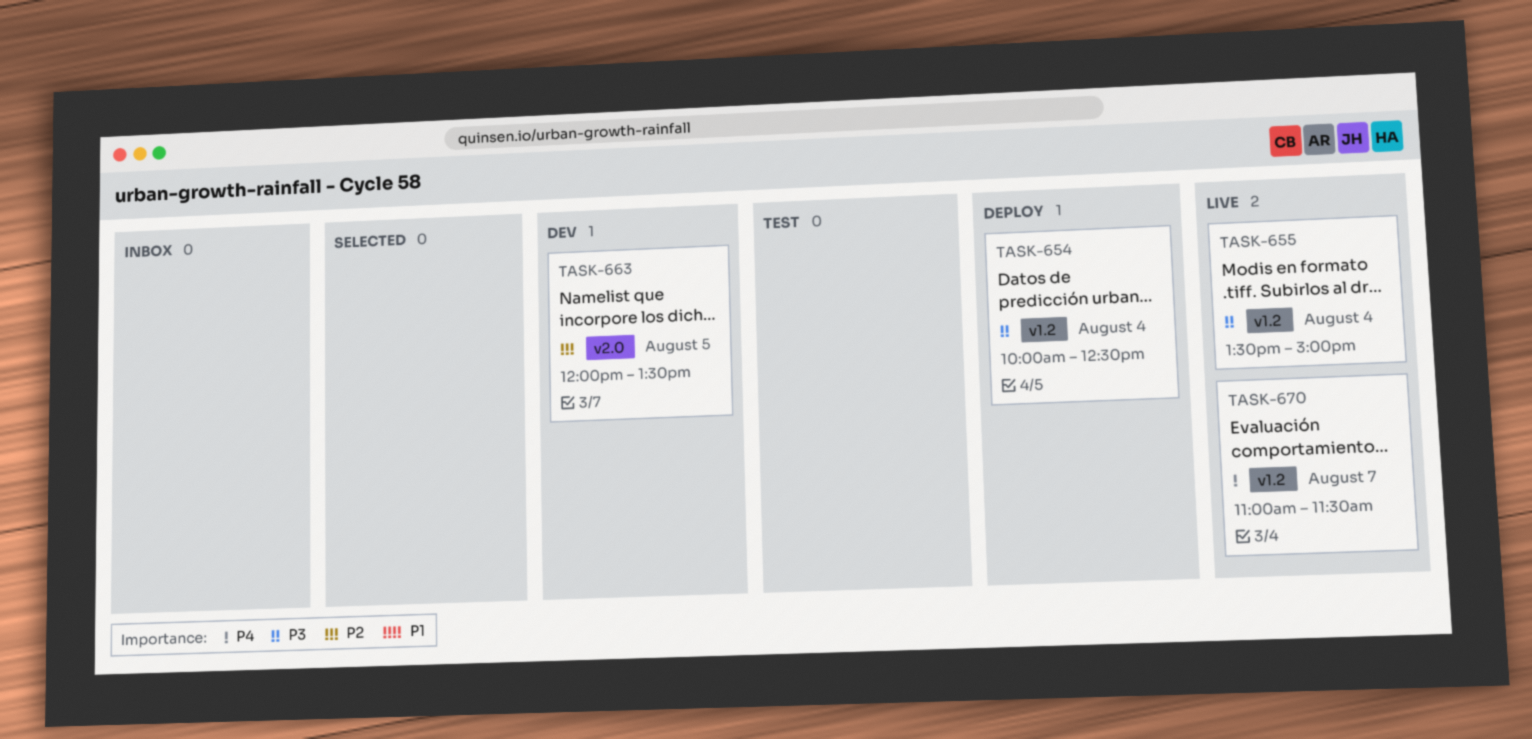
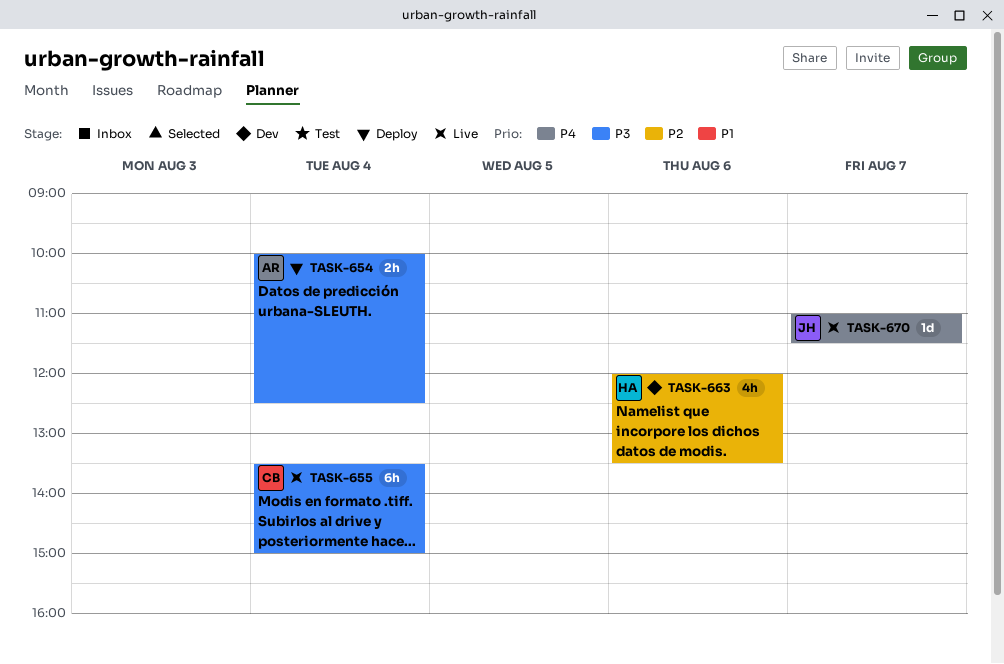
TASK-663, day: Aug 5 -> Aug 6

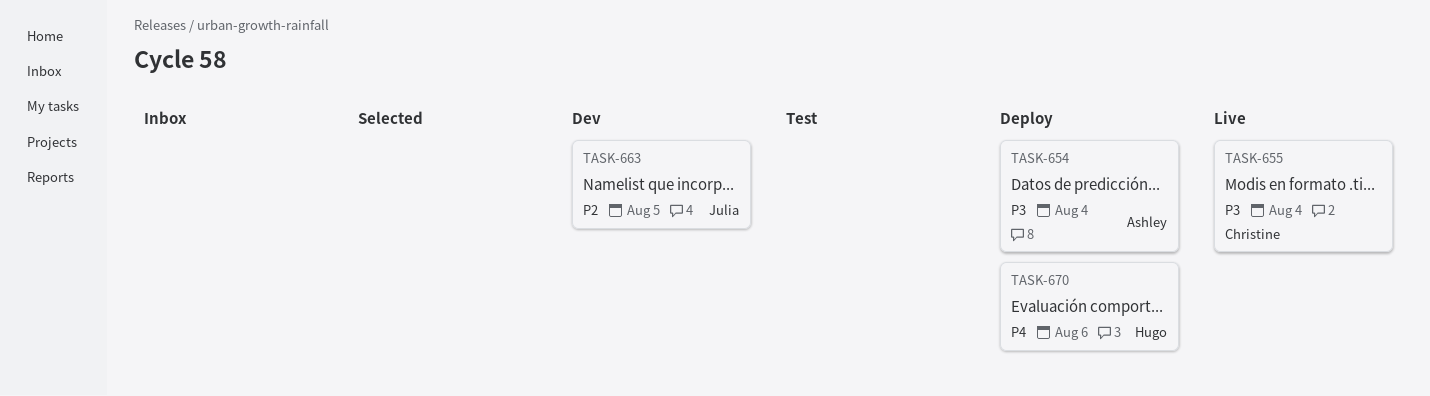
TASK-663, owner: Hugo -> Julia
TASK-663, day: Aug 6 -> Aug 5
TASK-670, status: Live -> Deploy
TASK-670, owner: Julia -> Hugo
TASK-670, day: Aug 7 -> Aug 6

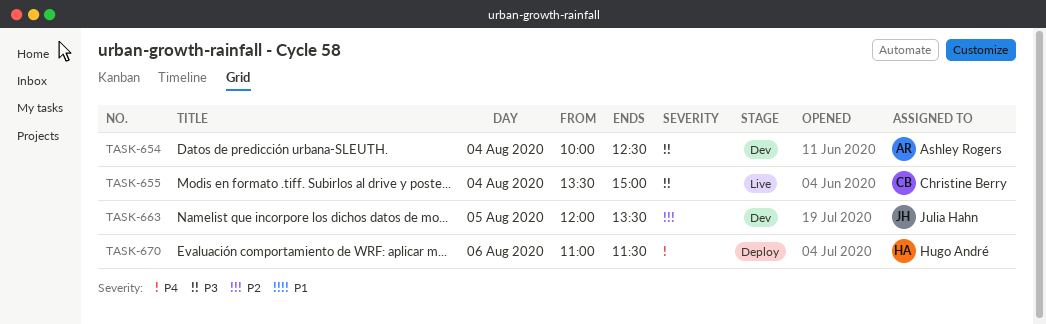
TASK-654, status: Deploy -> Dev

